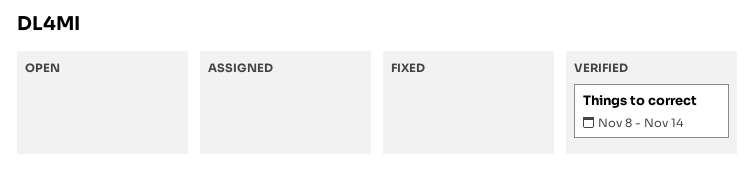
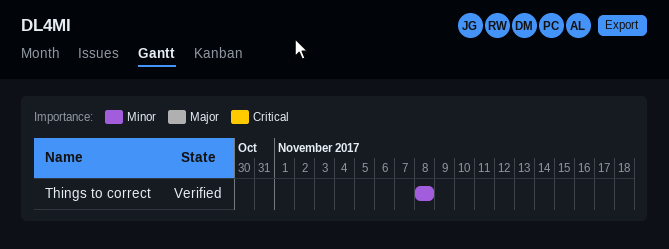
Things to correct, due: Nov 14 -> Nov 8

